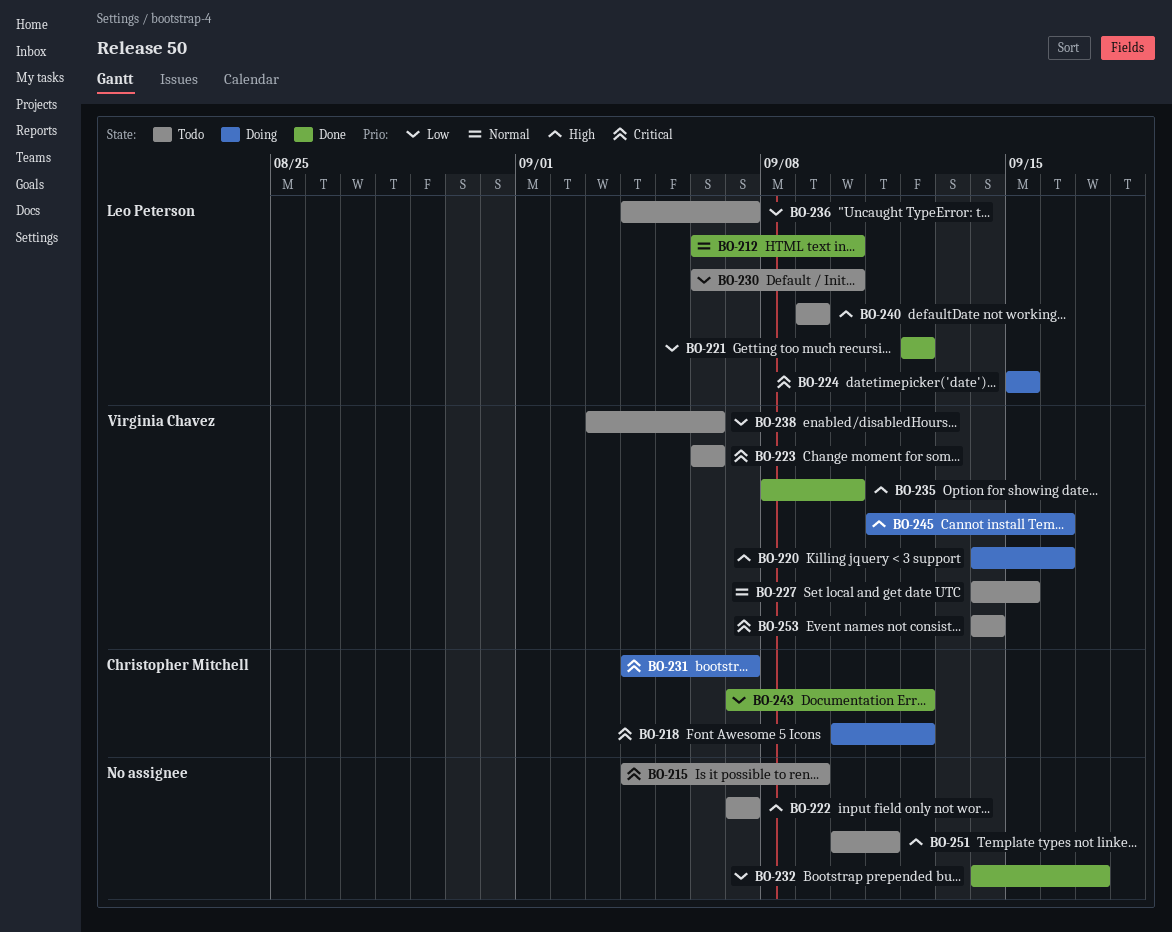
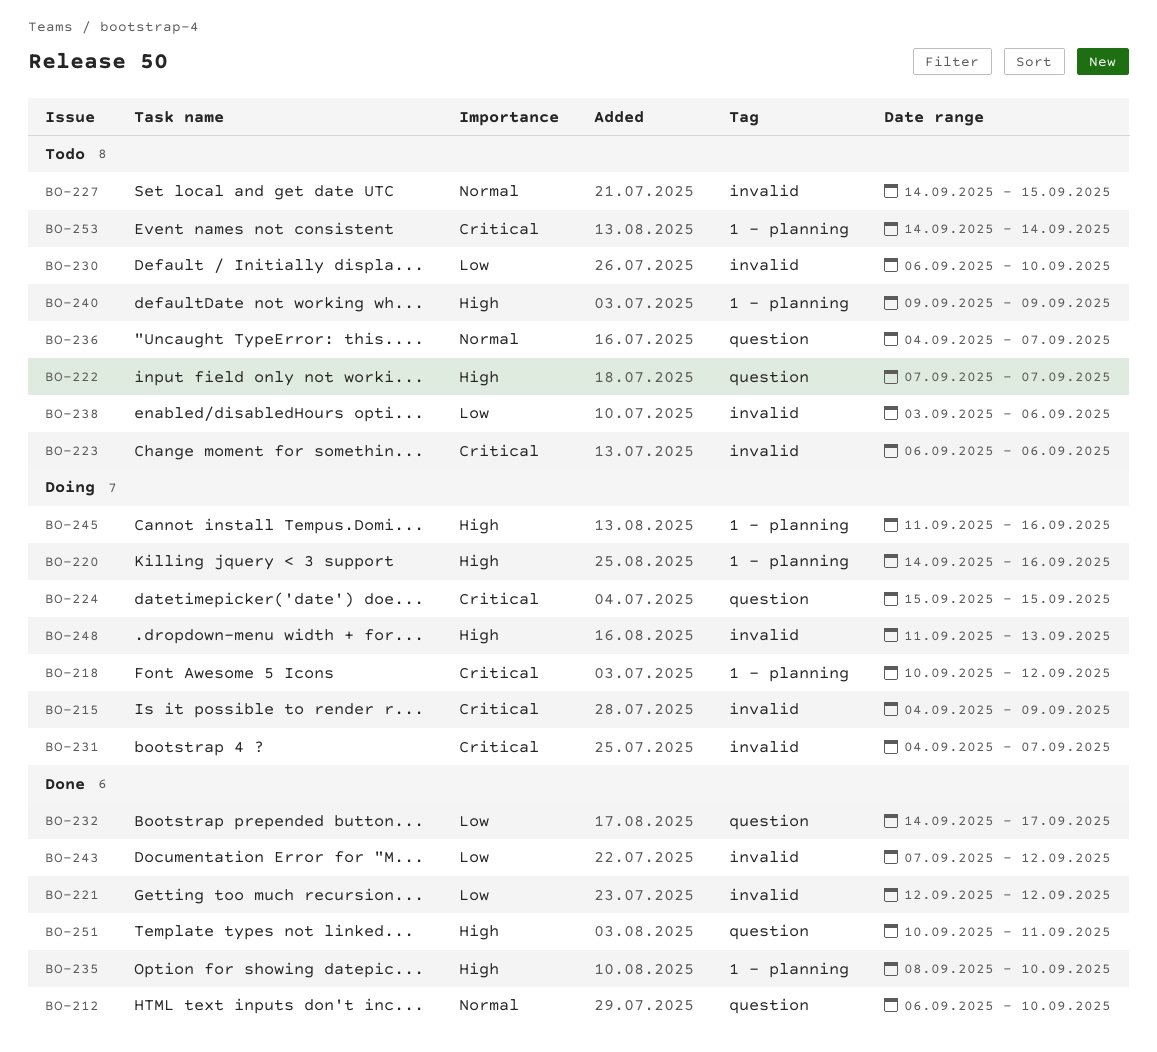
BO-215, status: Todo -> Doing
BO-236, priority: Low -> Normal
BO-248: none -> present
BO-251, status: Todo -> Done

